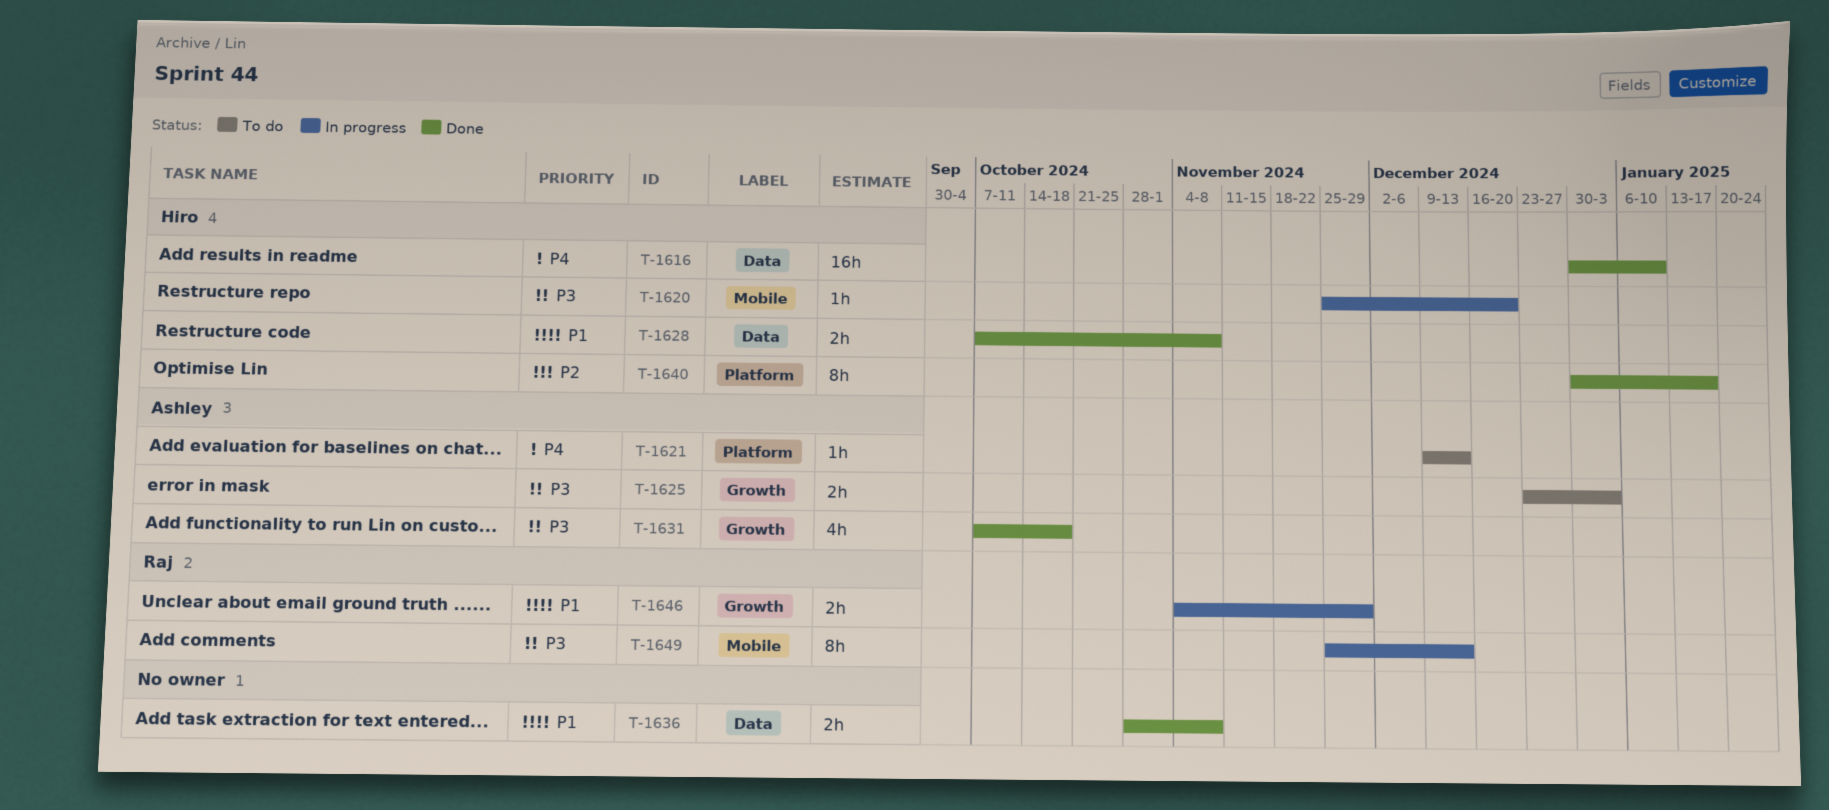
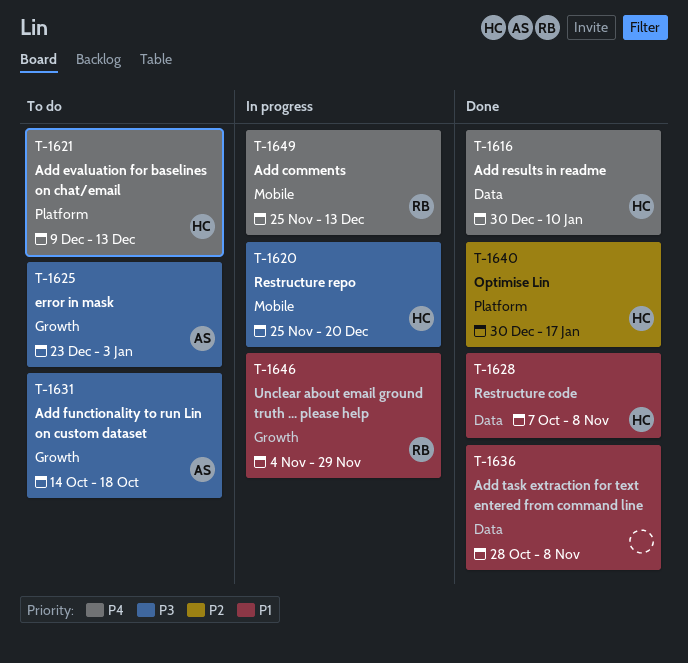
T-1621, owner: Ashley -> Hiro
T-1631, status: Done -> To do
T-1631, start: Oct 7 -> Oct 14
T-1649, priority: P3 -> P4

